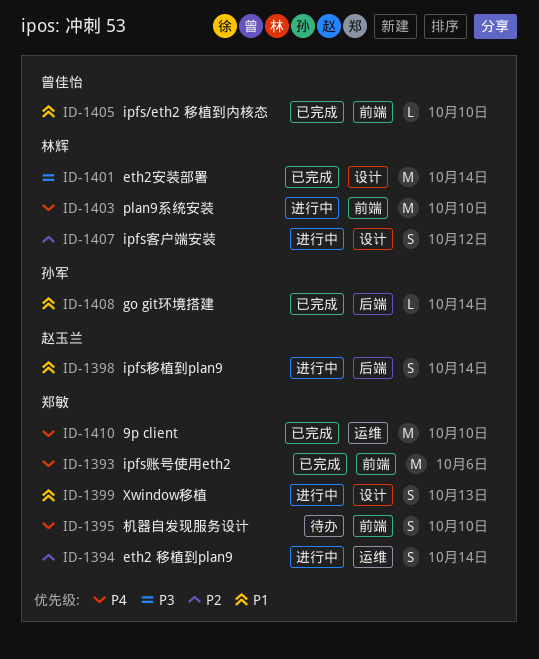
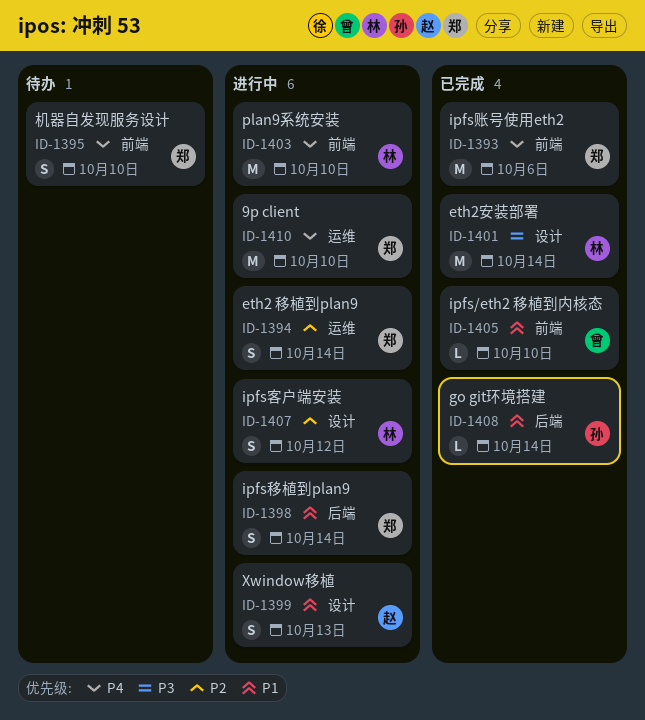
ID-1398, owner: 赵玉兰 -> 郑敏
ID-1399, owner: 郑敏 -> 赵玉兰
ID-1410, status: 已完成 -> 进行中

